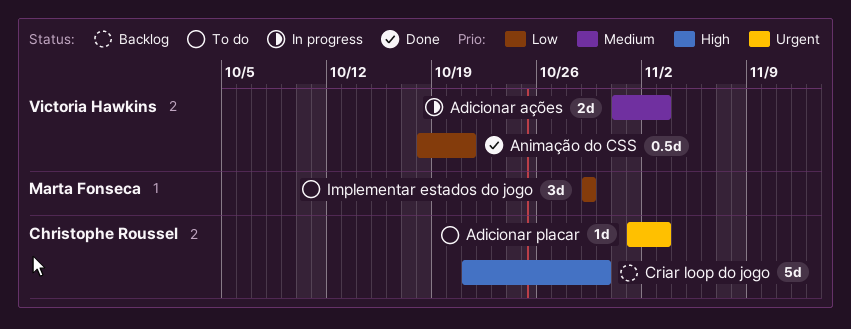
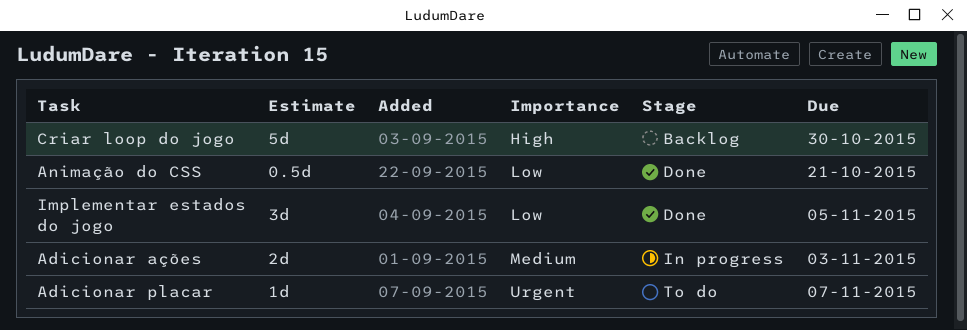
Adicionar placar, due: Nov 3 -> Nov 7
Implementar estados do jogo, status: To do -> Done
Implementar estados do jogo, due: Oct 29 -> Nov 5

